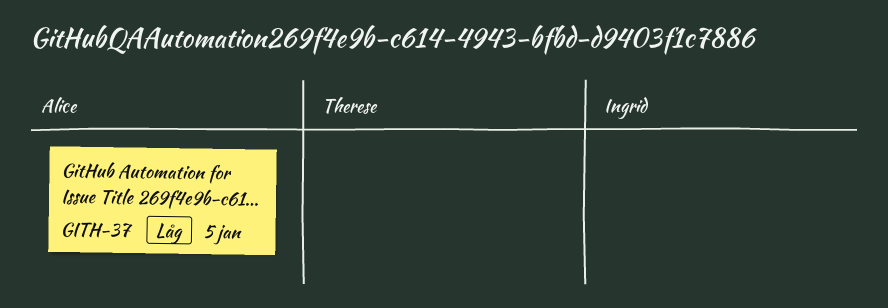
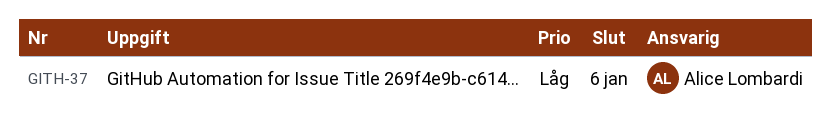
GITH-37, due: Jan 5 -> Jan 6

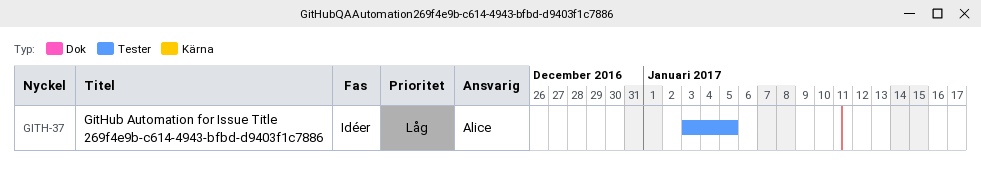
GITH-37, due: Jan 6 -> Jan 5

